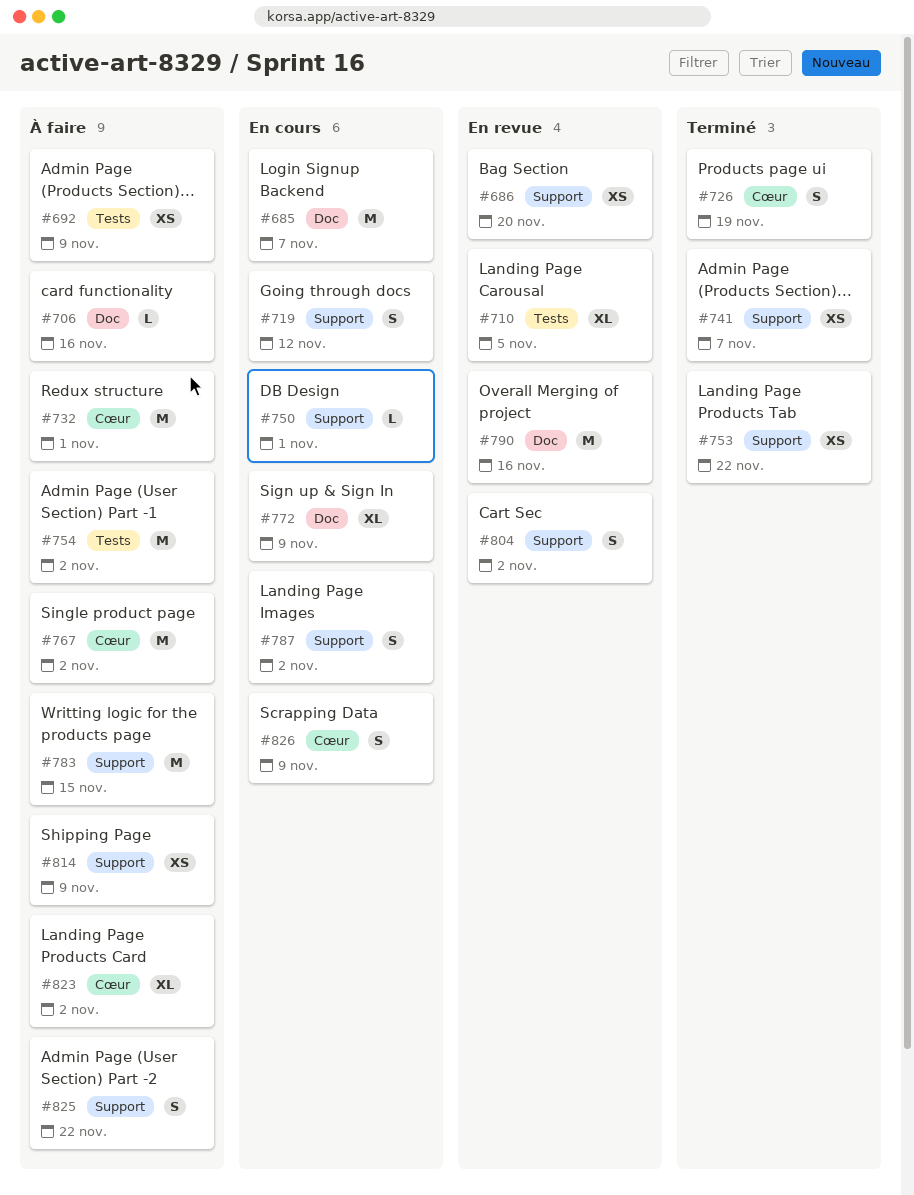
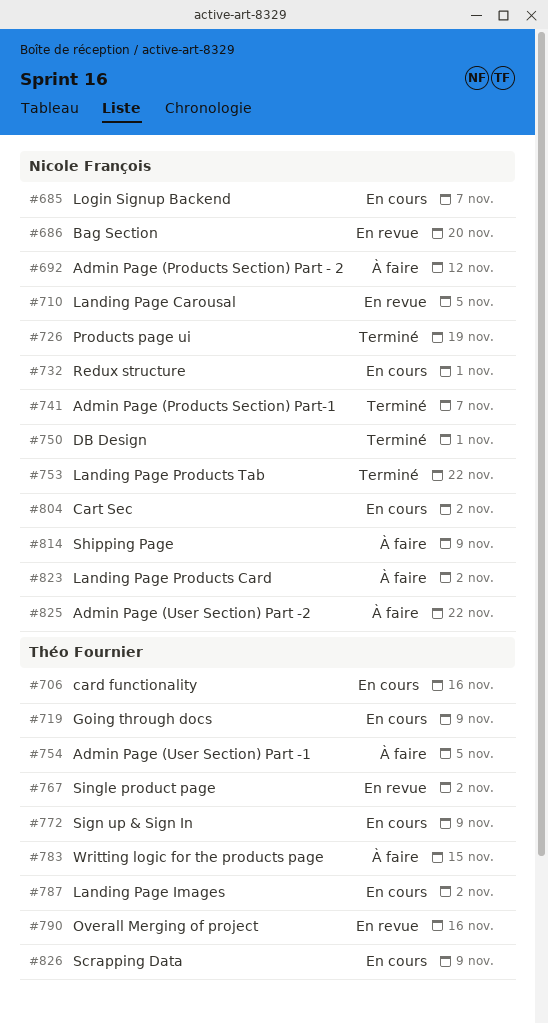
#692, due: Nov 9 -> Nov 12
#706, status: À faire -> En cours
#719, due: Nov 12 -> Nov 9
#732, status: À faire -> En cours
#750, status: En cours -> Terminé
#754, due: Nov 2 -> Nov 5
#767, status: À faire -> En revue
#804, status: En revue -> En cours

